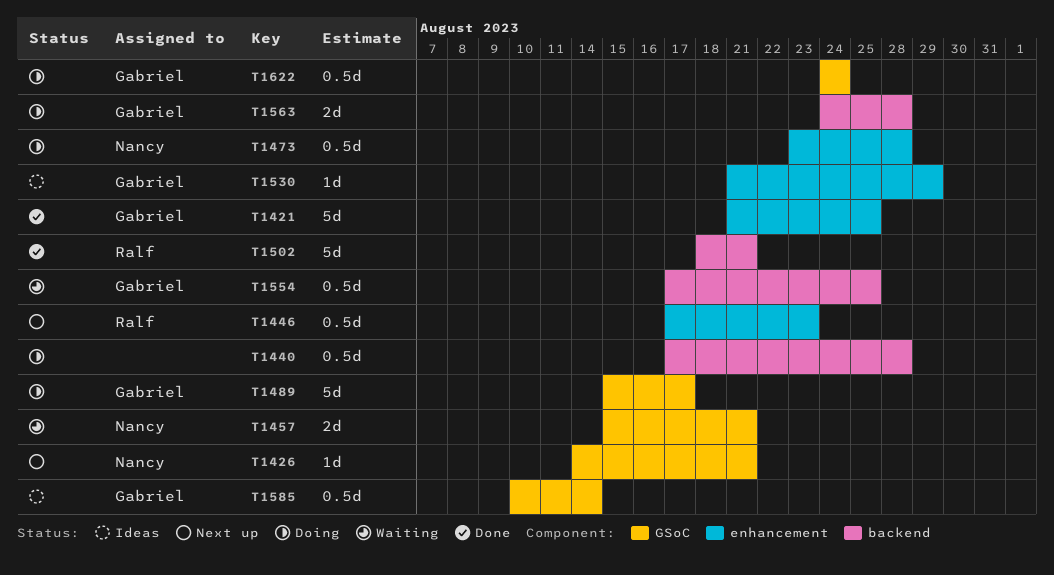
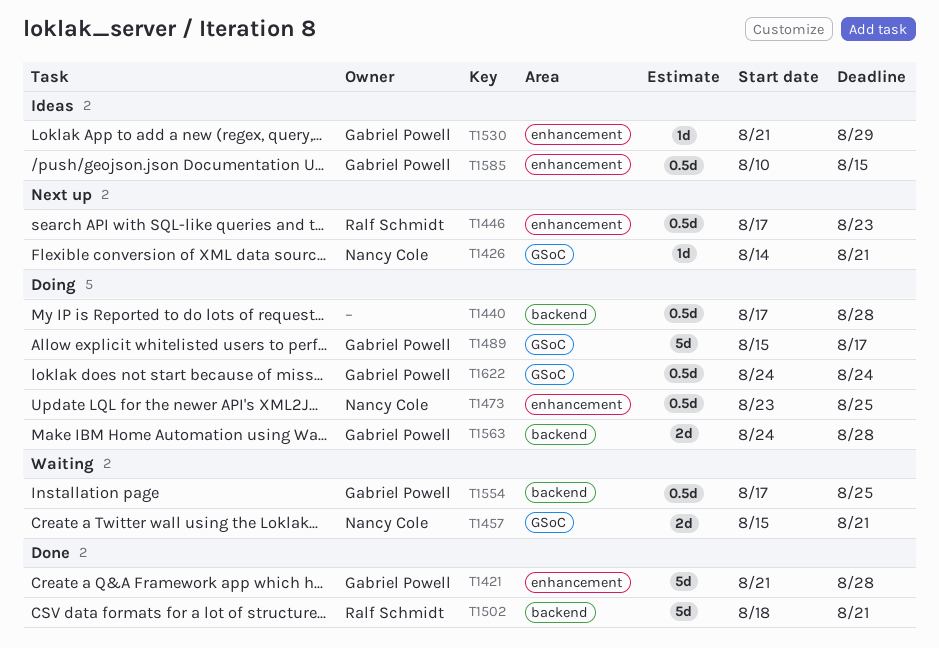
T1421, due: Aug 25 -> Aug 28
T1473, due: Aug 28 -> Aug 25
T1585, label: GSoC -> enhancement
T1585, due: Aug 14 -> Aug 15

